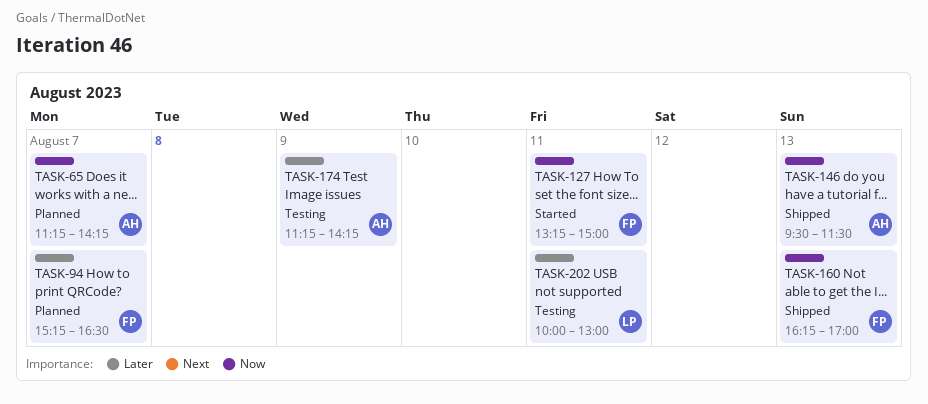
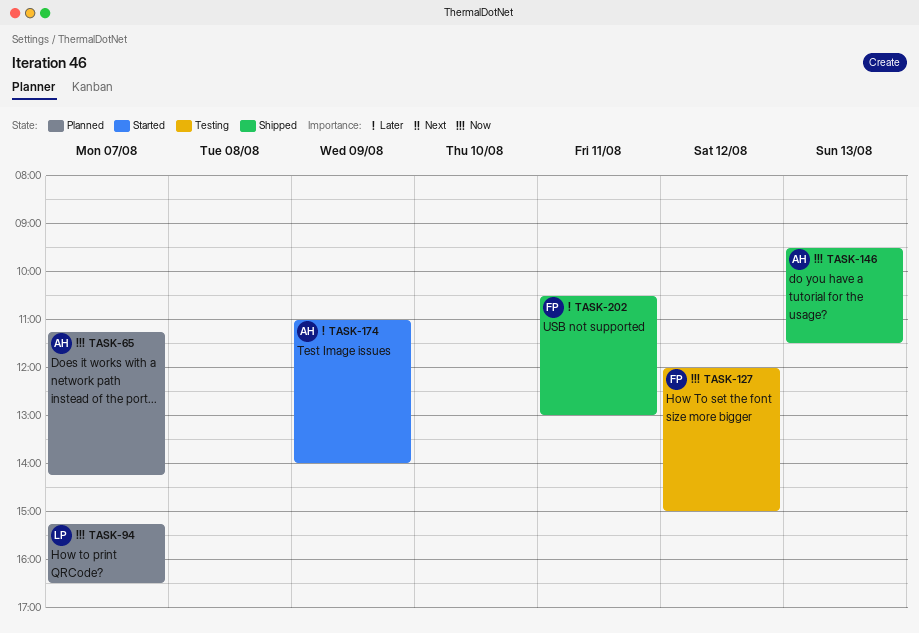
TASK-94, owner: FP -> LP
TASK-94, priority: Later -> Now
TASK-127, status: Started -> Testing
TASK-127, day: Aug 11 -> Aug 12
TASK-127, begins: 13:15 -> 12:00
TASK-160: present -> none
TASK-174, status: Testing -> Started
TASK-174, begins: 11:15 -> 11:00
TASK-174, ends: 14:15 -> 14:00
TASK-202, status: Testing -> Shipped
TASK-202, owner: LP -> FP
TASK-202, begins: 10:00 -> 10:30

